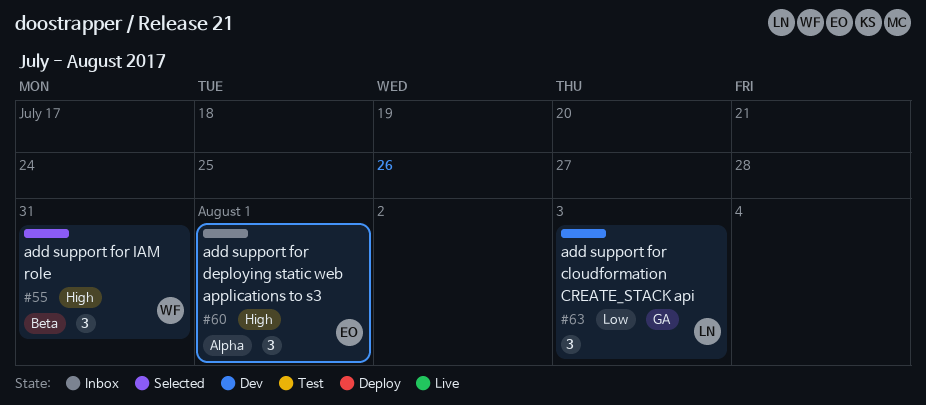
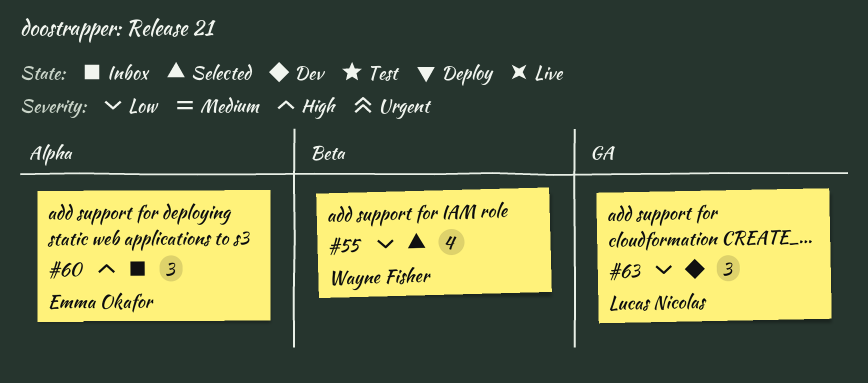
#55, priority: High -> Low
#55, estimate: 3 -> 4

